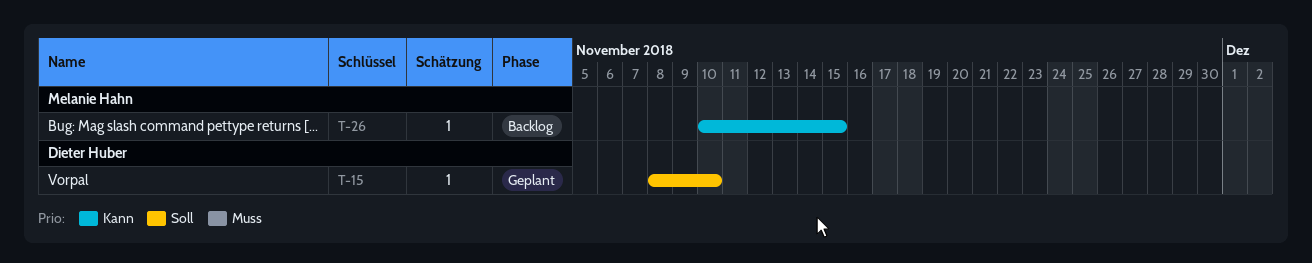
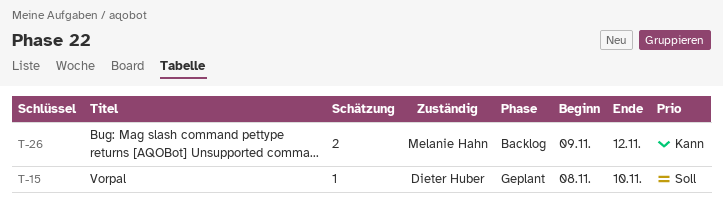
T-26, estimate: 1 -> 2
T-26, start: Nov 10 -> Nov 9
T-26, due: Nov 15 -> Nov 12

